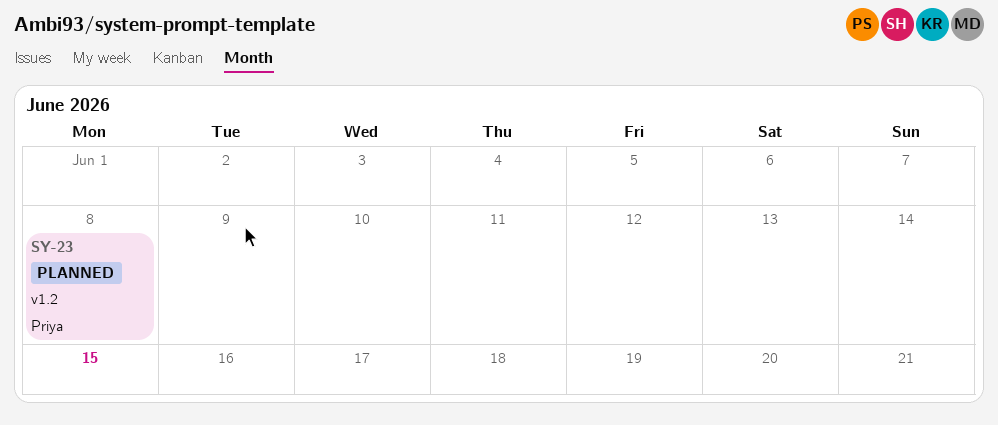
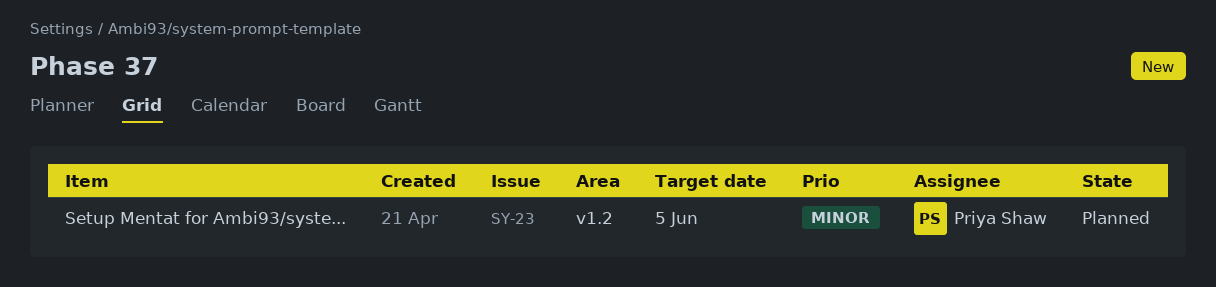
SY-23, due: Jun 8 -> Jun 5

